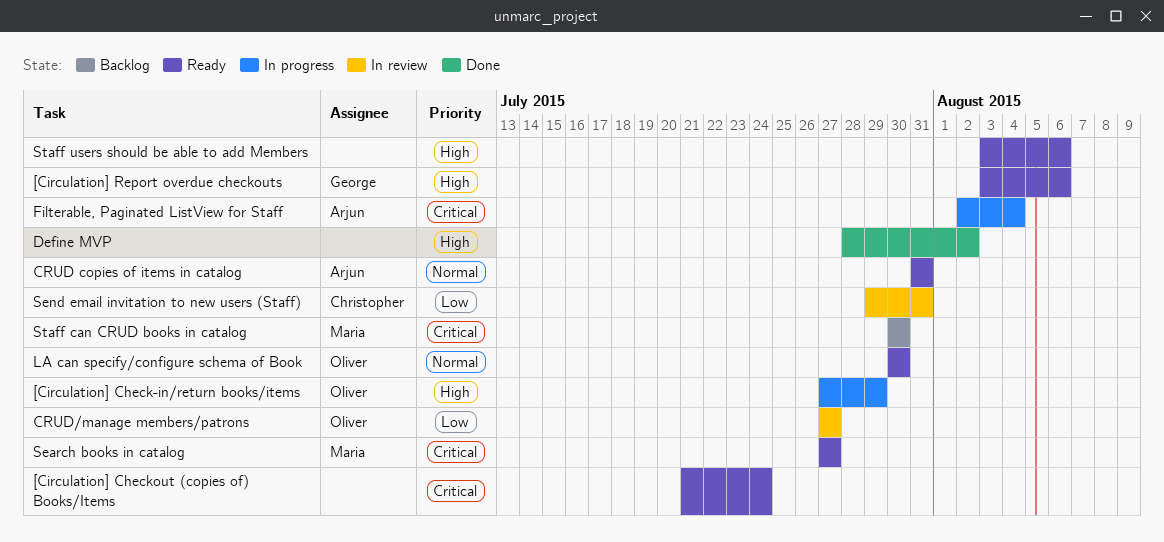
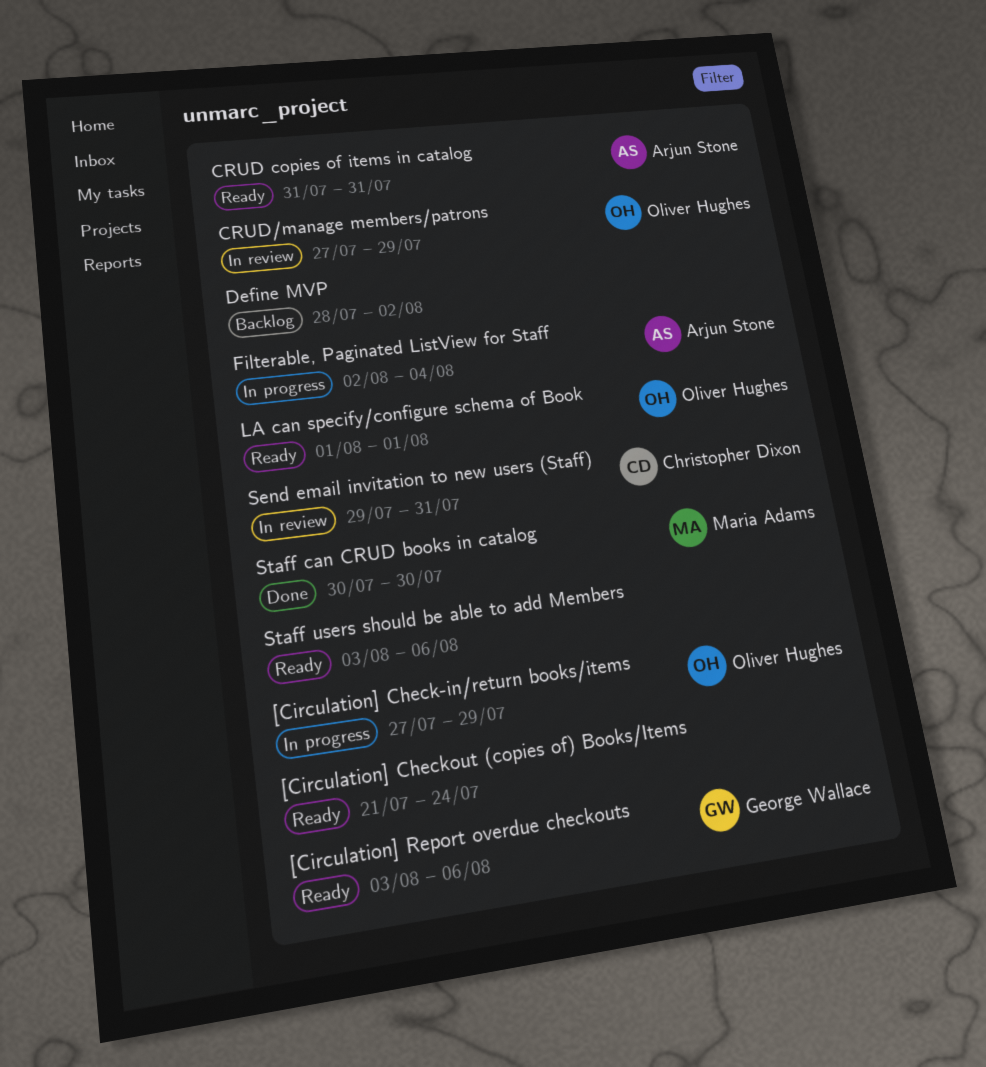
CRUD/manage members/patrons, due: Jul 27 -> Jul 29
Define MVP, status: Done -> Backlog
LA can specify/configure schema of Book, start: Jul 30 -> Aug 1
LA can specify/configure schema of Book, due: Jul 30 -> Aug 1
Search books in catalog: present -> none
Staff can CRUD books in catalog, status: Backlog -> Done

